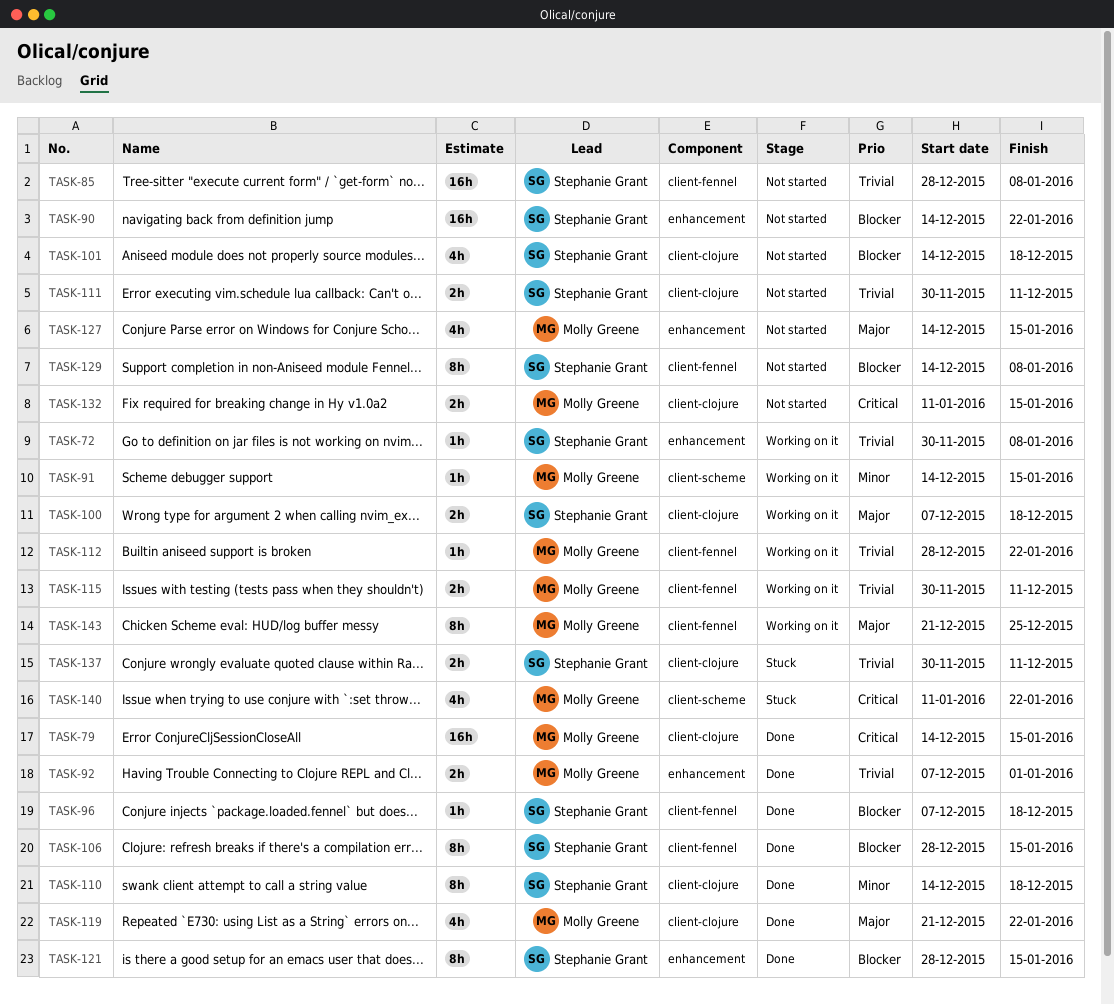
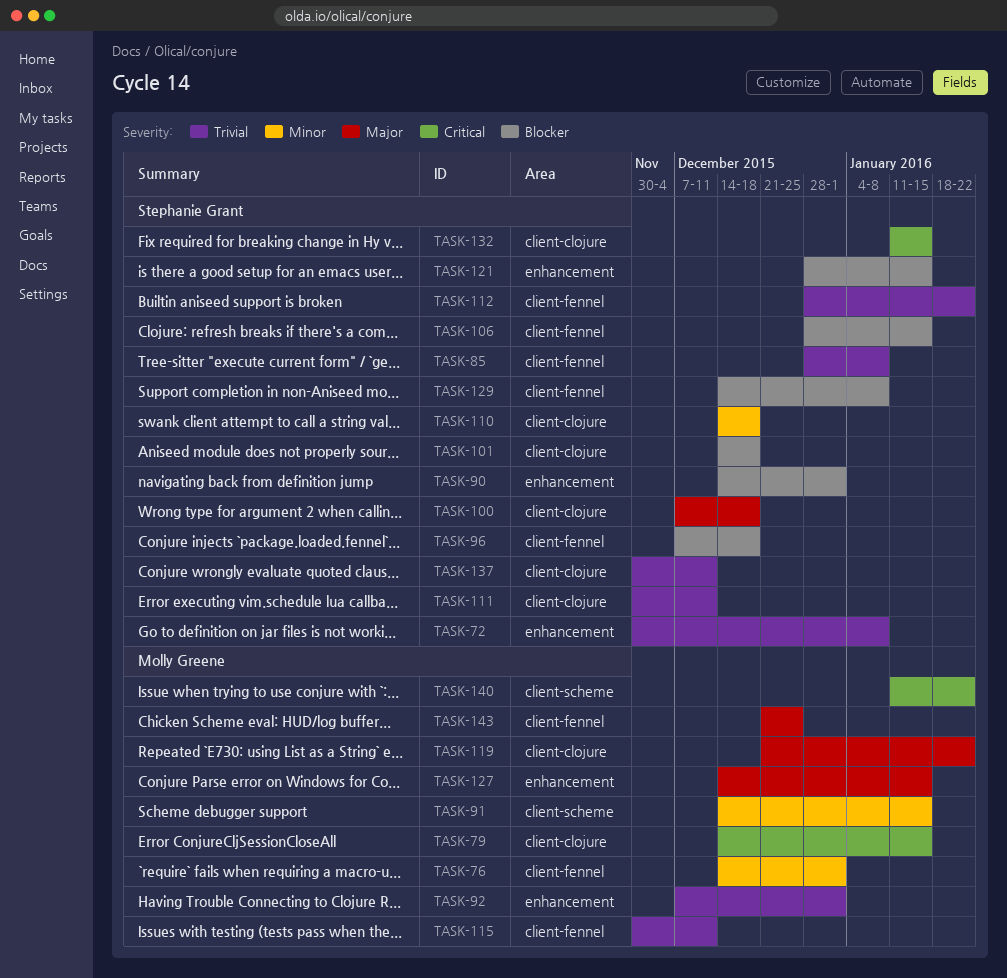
TASK-76: none -> present
TASK-90, due: Jan 22 -> Jan 1
TASK-112, owner: Molly Greene -> Stephanie Grant
TASK-132, owner: Molly Greene -> Stephanie Grant

